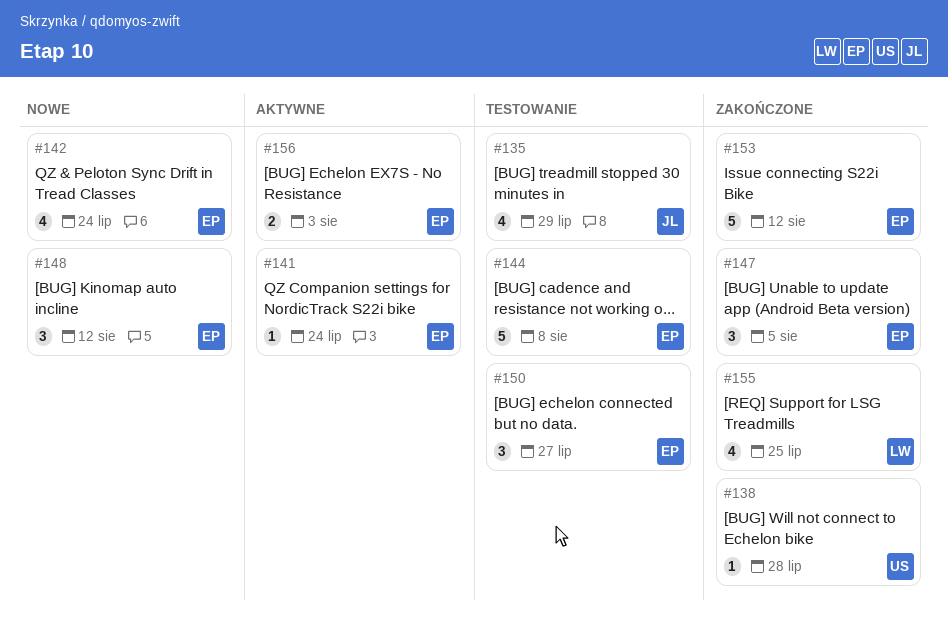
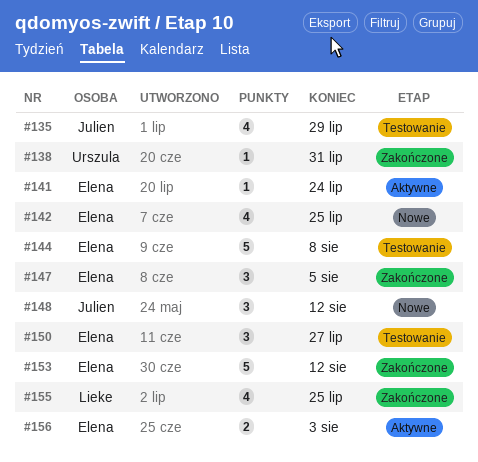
#138, due: Jul 28 -> Jul 31
#142, due: Jul 24 -> Jul 25
#148, owner: Elena -> Julien

